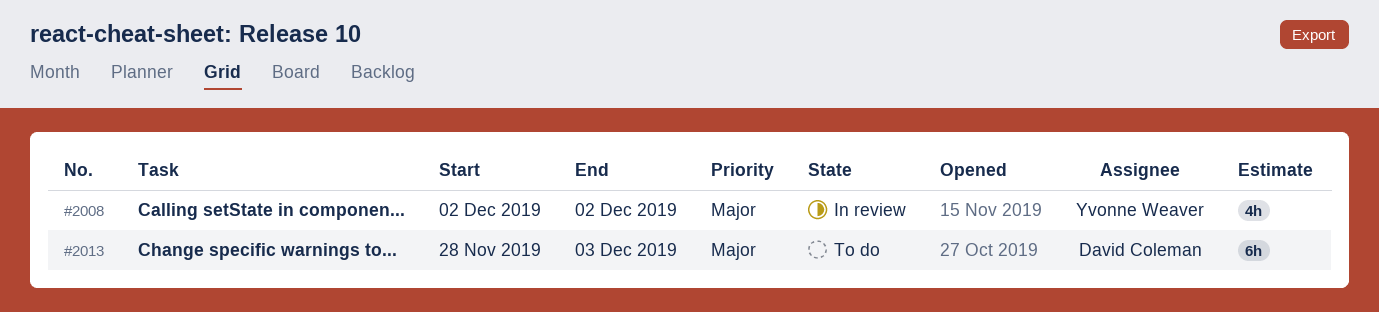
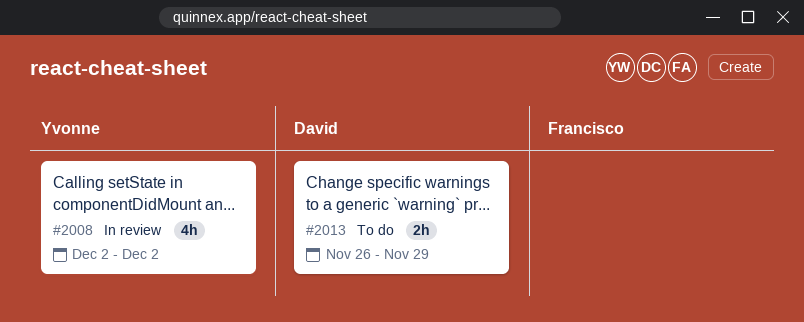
#2013, estimate: 6h -> 2h
#2013, start: Nov 28 -> Nov 26
#2013, due: Dec 3 -> Nov 29

